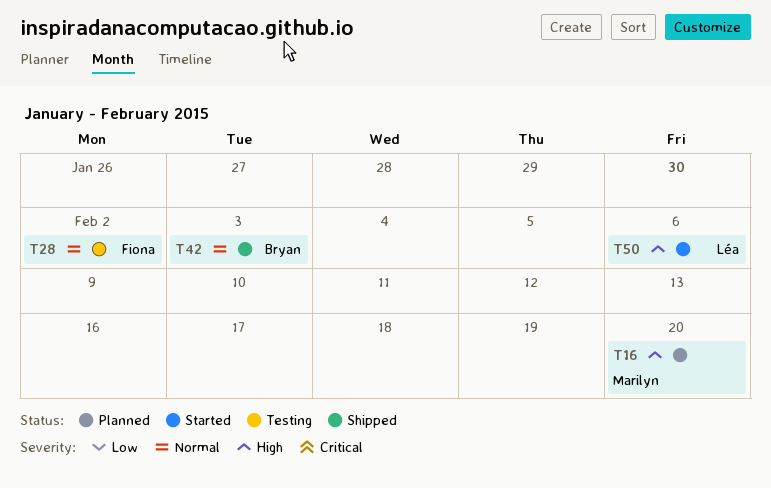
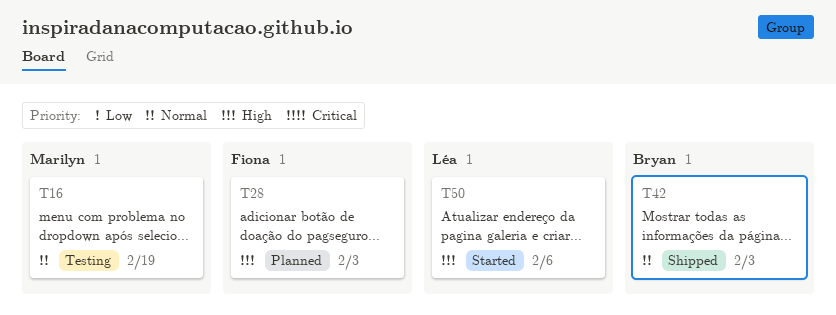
T16, status: Planned -> Testing
T16, priority: High -> Normal
T16, due: Feb 20 -> Feb 19
T28, status: Testing -> Planned
T28, priority: Normal -> High
T28, due: Feb 2 -> Feb 3

